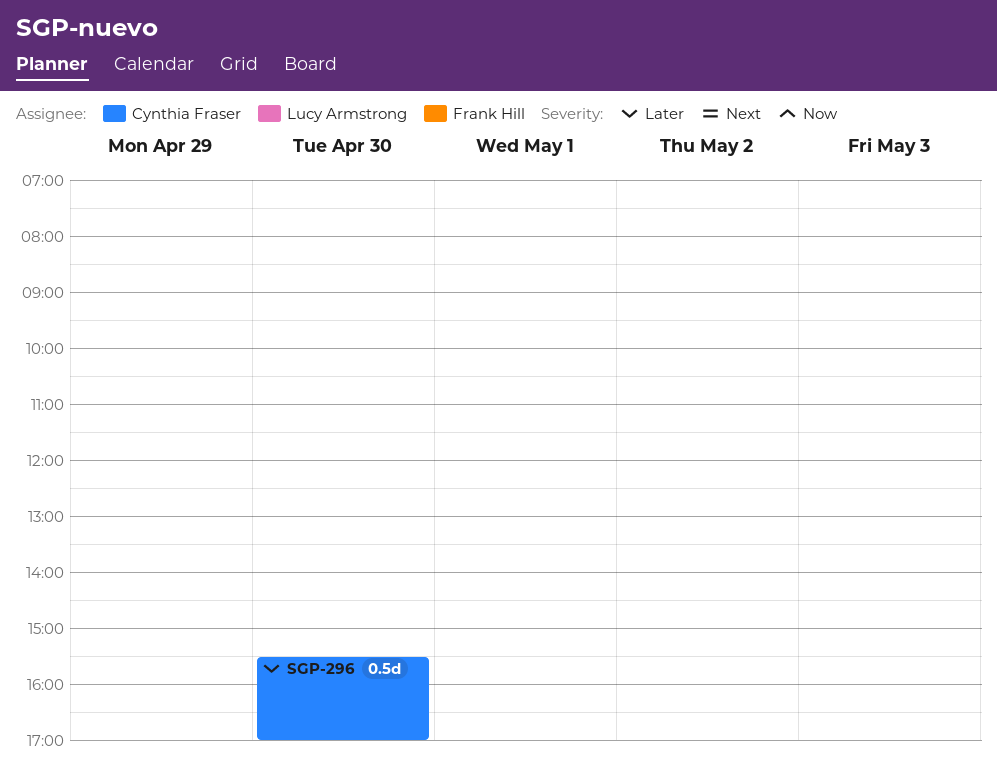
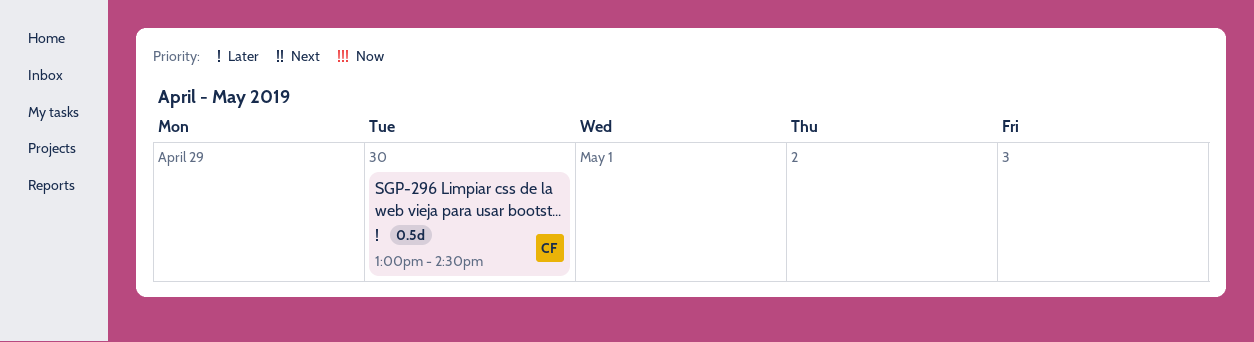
SGP-296, begins: 15:30 -> 13:00
SGP-296, ends: 17:00 -> 14:30

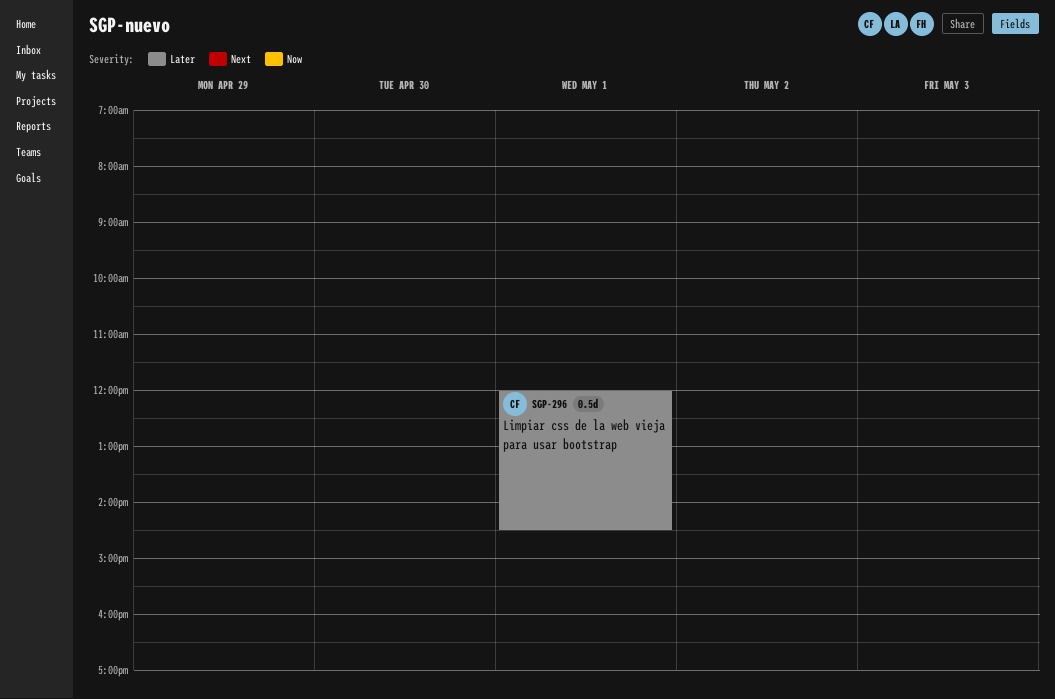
SGP-296, day: Apr 30 -> May 1
SGP-296, begins: 13:00 -> 12:00

